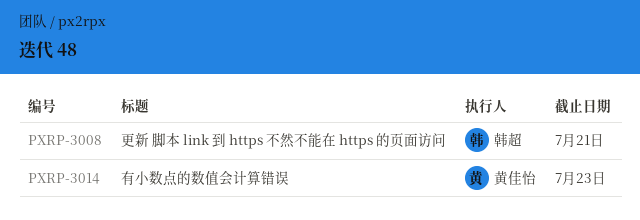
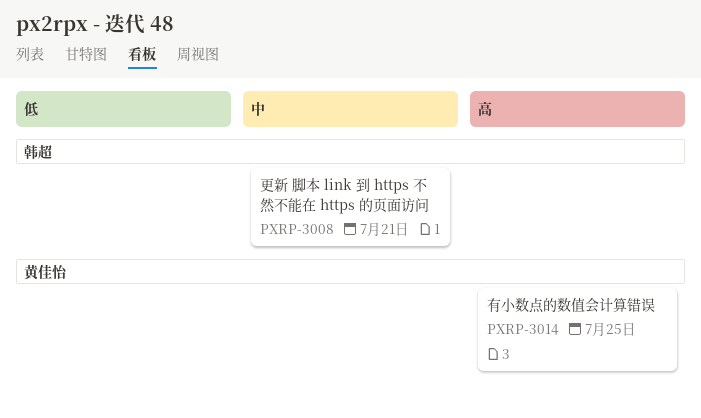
PXRP-3014, due: Jul 23 -> Jul 25

